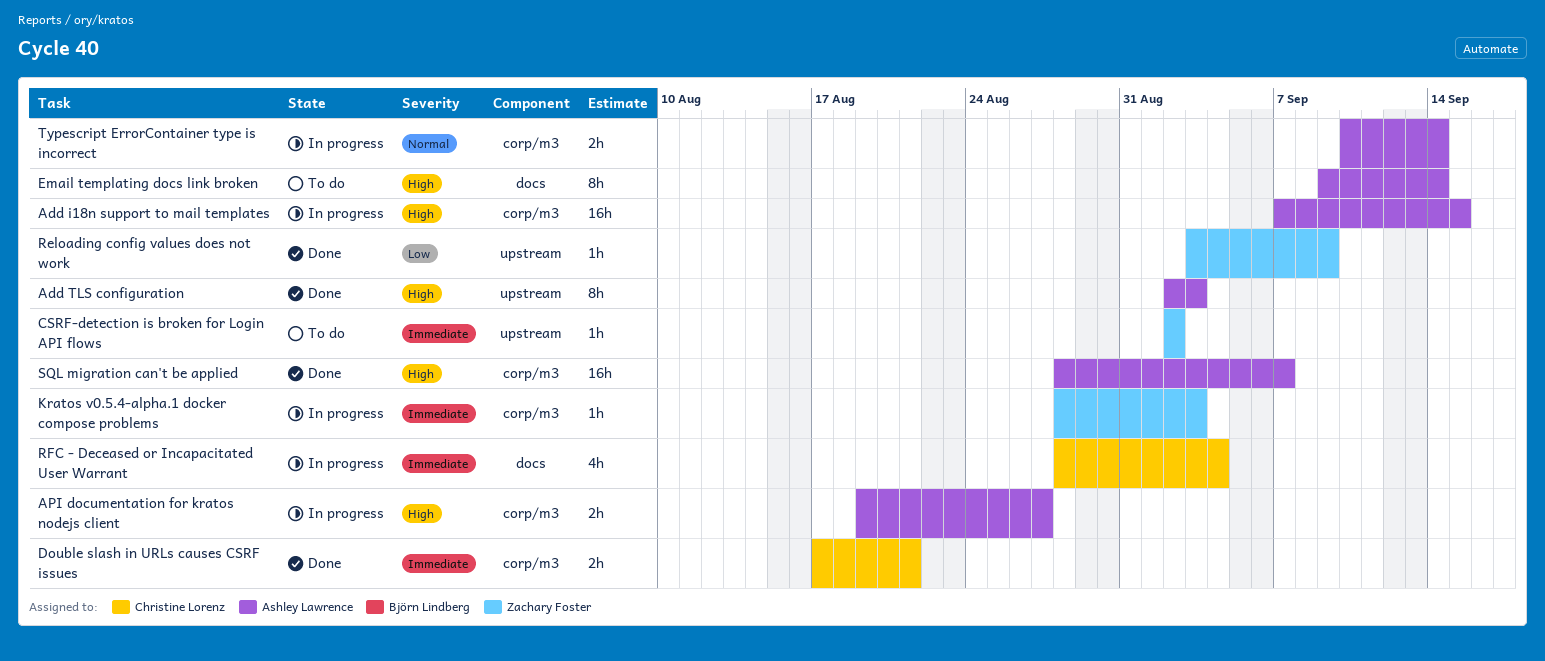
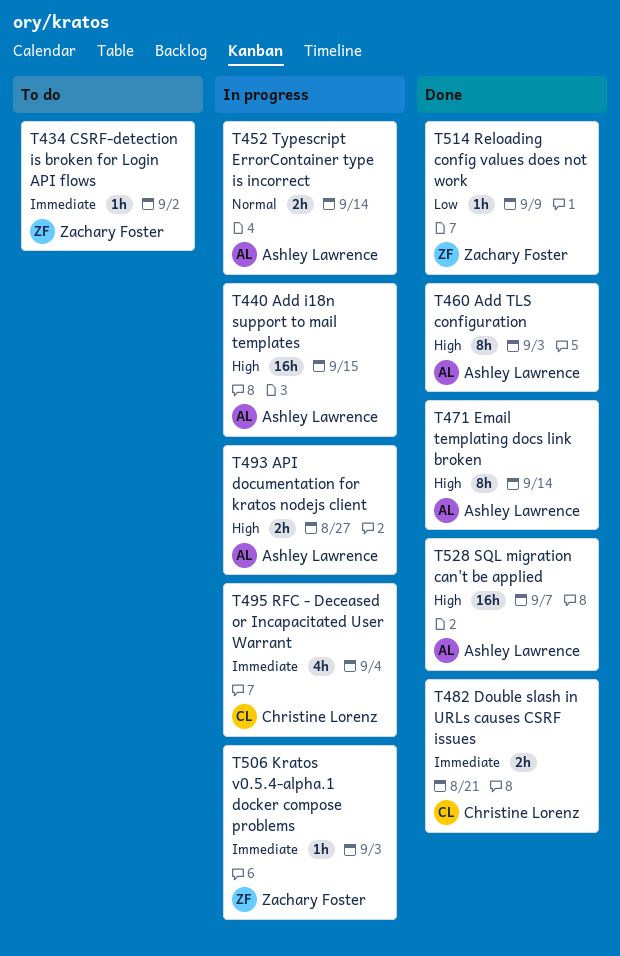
Email templating docs link broken, status: To do -> Done

